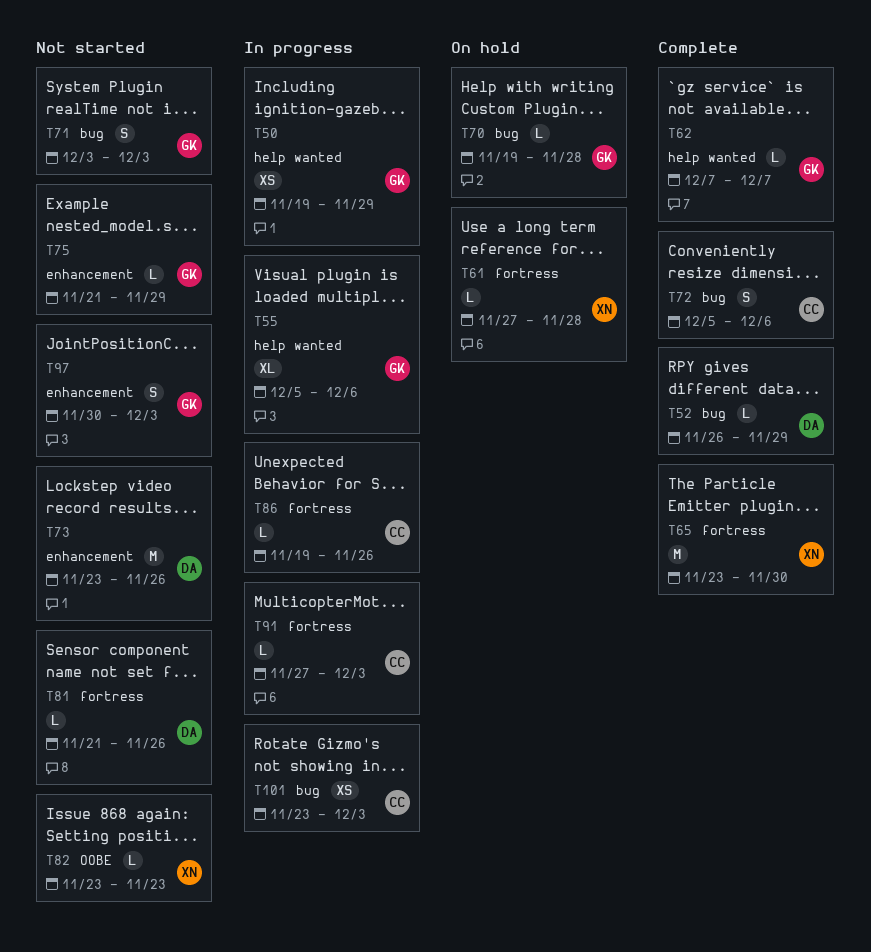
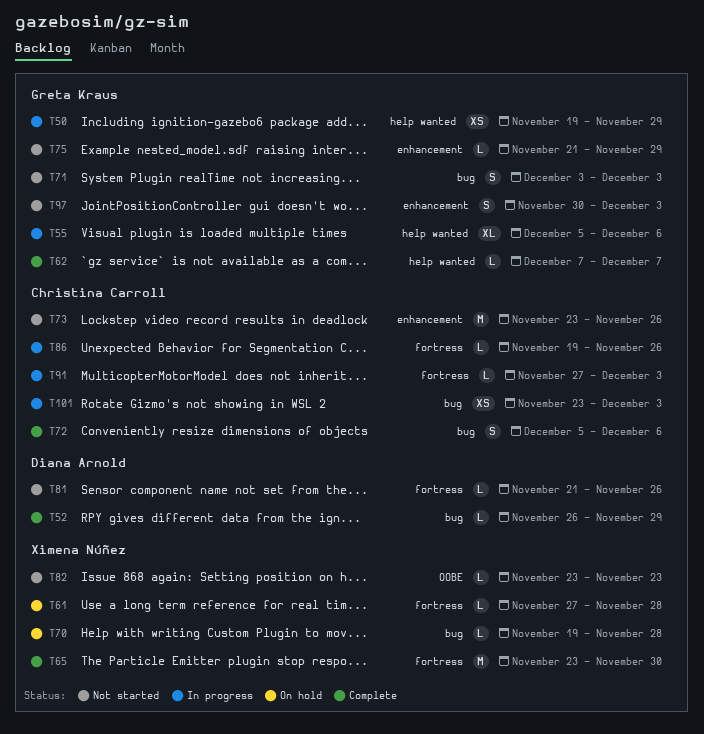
T70, owner: Greta Kraus -> Ximena Núñez
T73, owner: Diana Arnold -> Christina Carroll

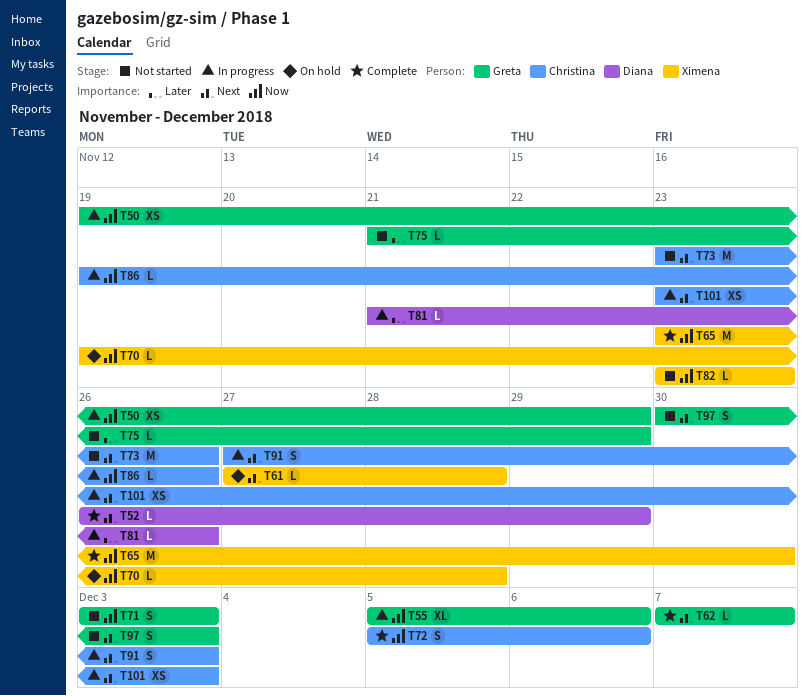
T81, status: Not started -> In progress
T91, estimate: L -> S

